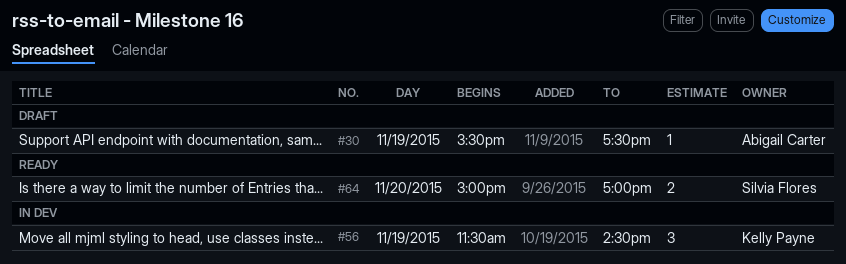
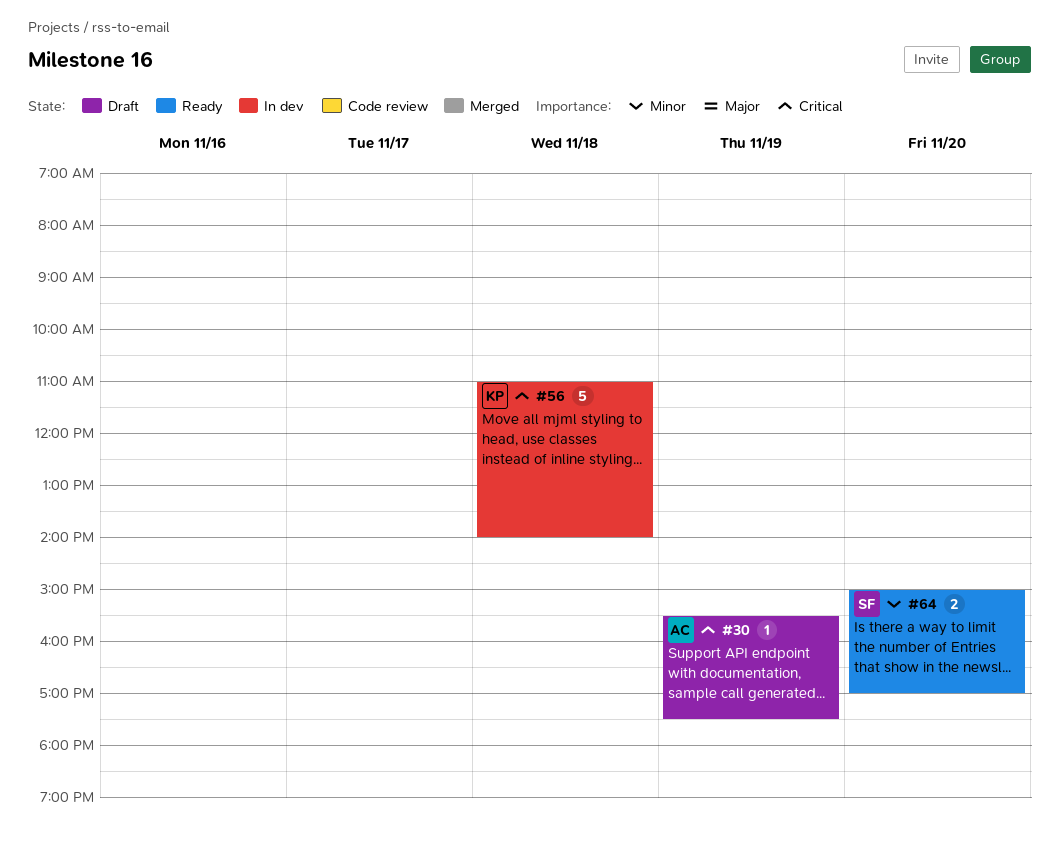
#56, estimate: 3 -> 5
#56, day: Nov 19 -> Nov 18
#56, begins: 11:30 -> 11:00
#56, ends: 14:30 -> 14:00

